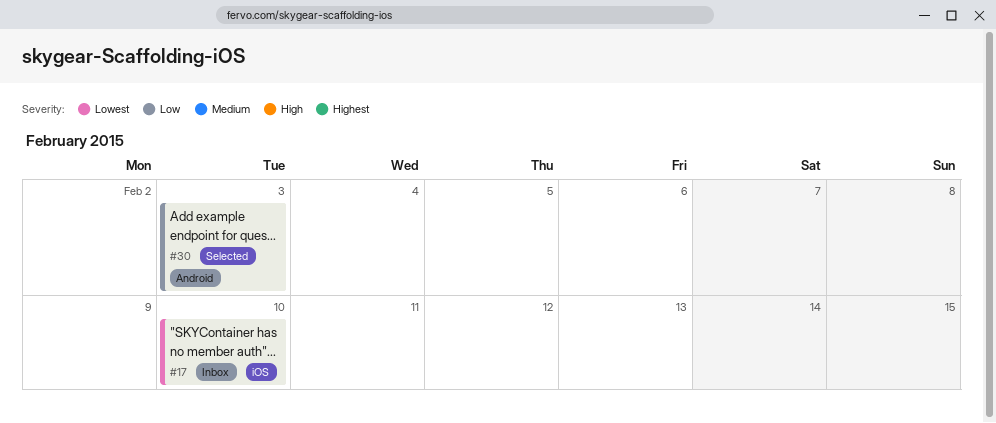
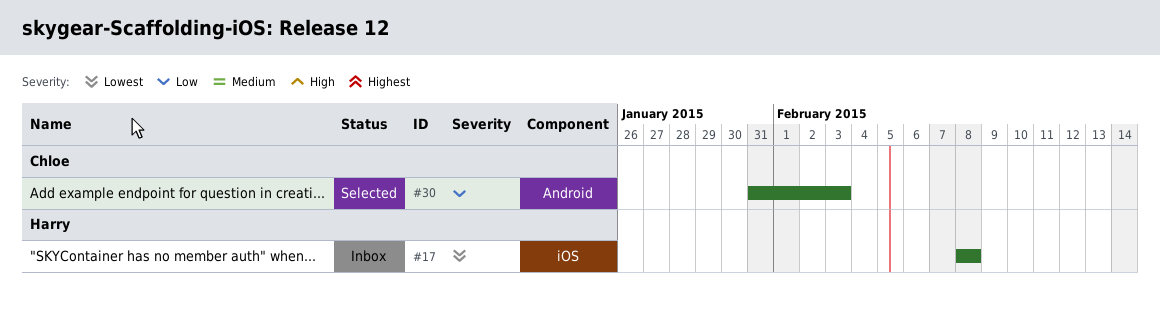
#17, due: Feb 10 -> Feb 8

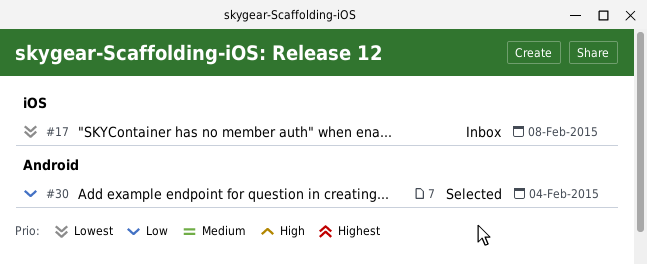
#30, due: Feb 3 -> Feb 4

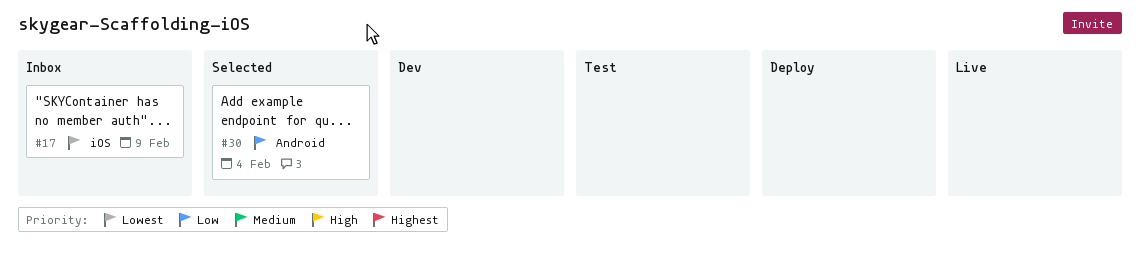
#17, due: Feb 8 -> Feb 9

